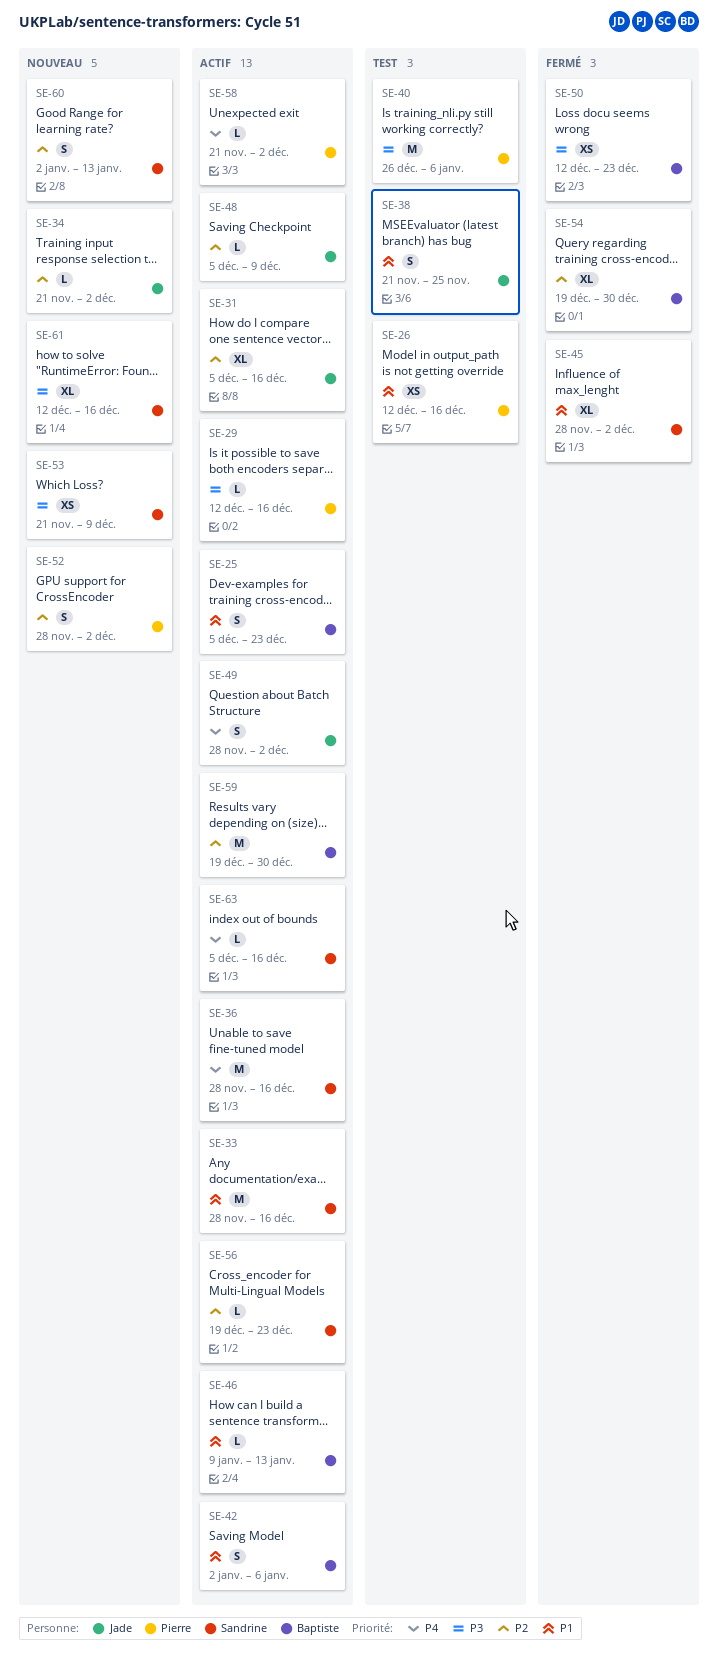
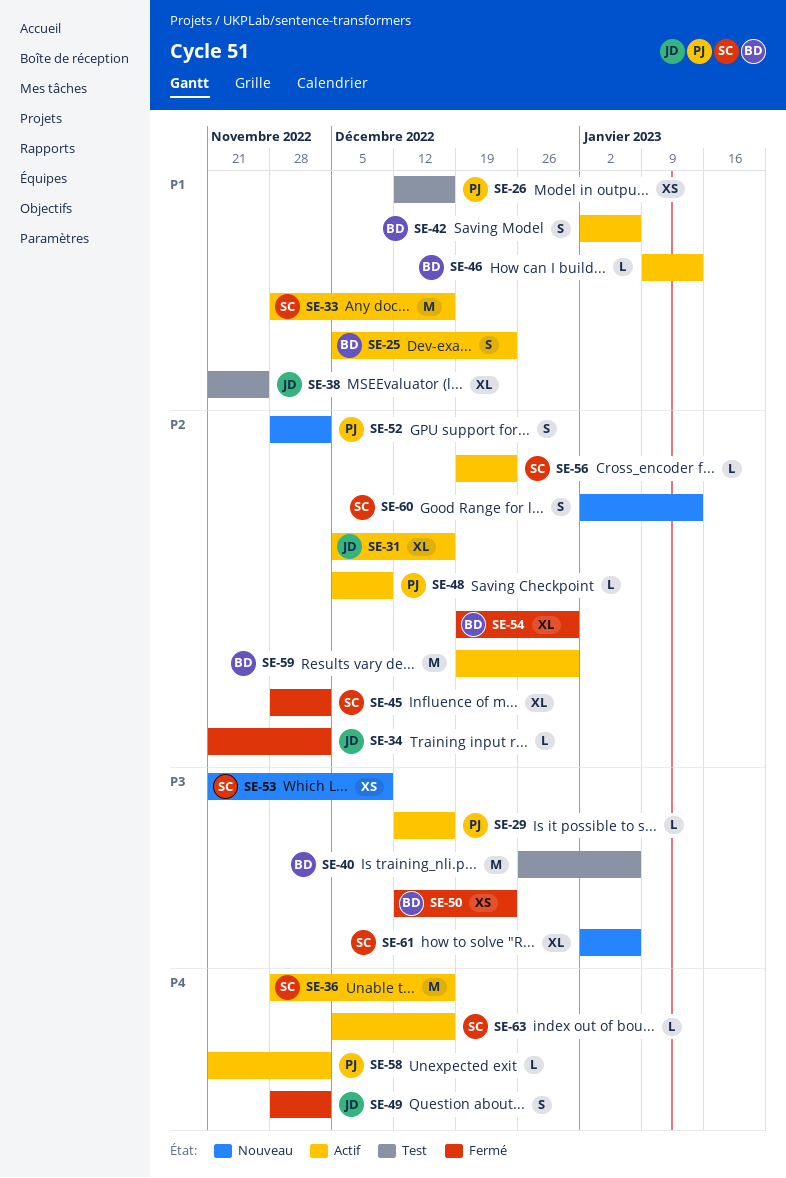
SE-34, status: Nouveau -> Fermé
SE-38, estimate: S -> XL
SE-40, owner: Pierre -> Baptiste
SE-45, priority: P1 -> P2
SE-48, owner: Jade -> Pierre
SE-49, status: Actif -> Fermé
SE-61, start: Dec 12 -> Jan 2
SE-61, due: Dec 16 -> Jan 6

